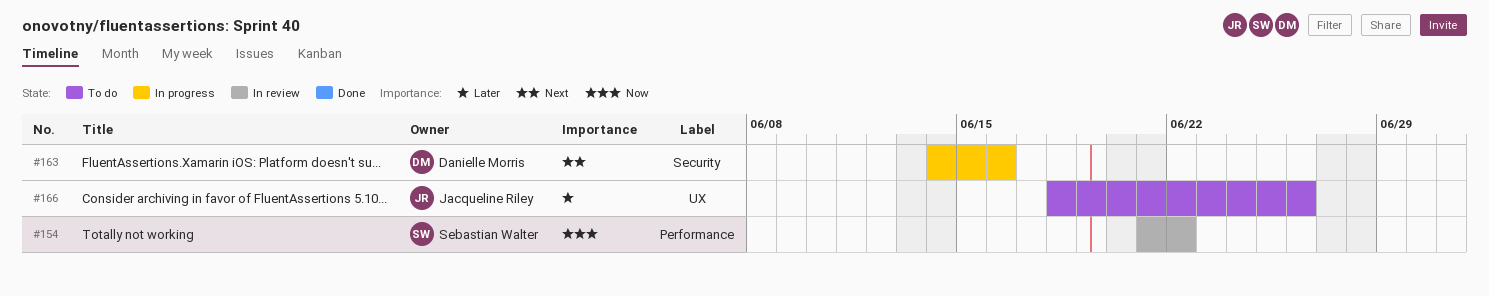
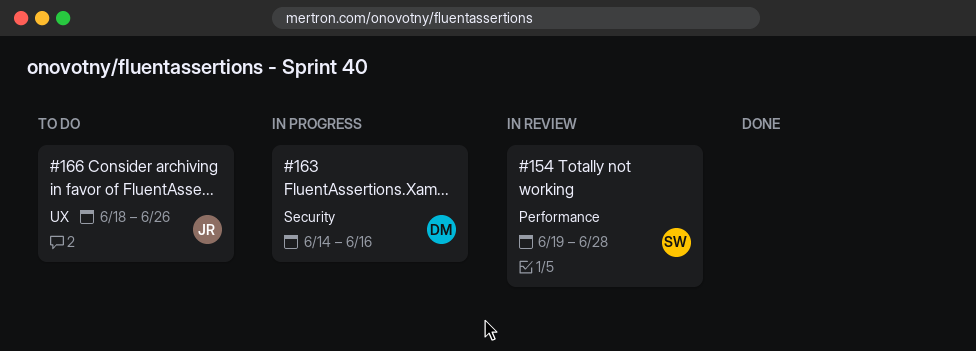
#154, start: Jun 21 -> Jun 19
#154, due: Jun 22 -> Jun 28

